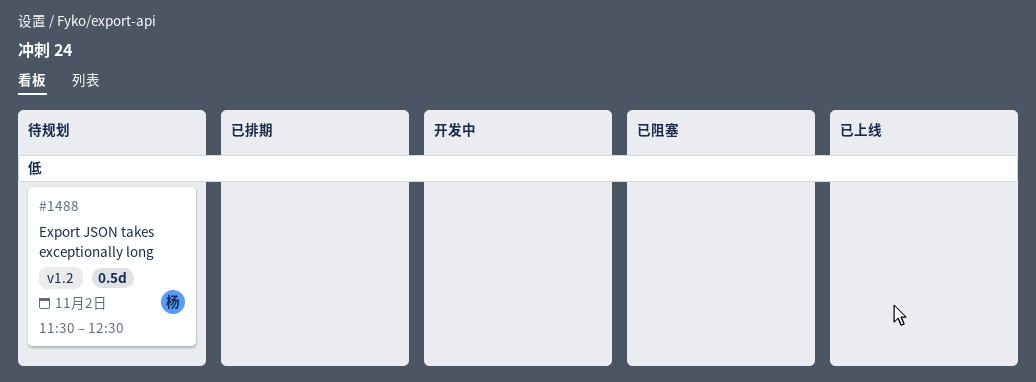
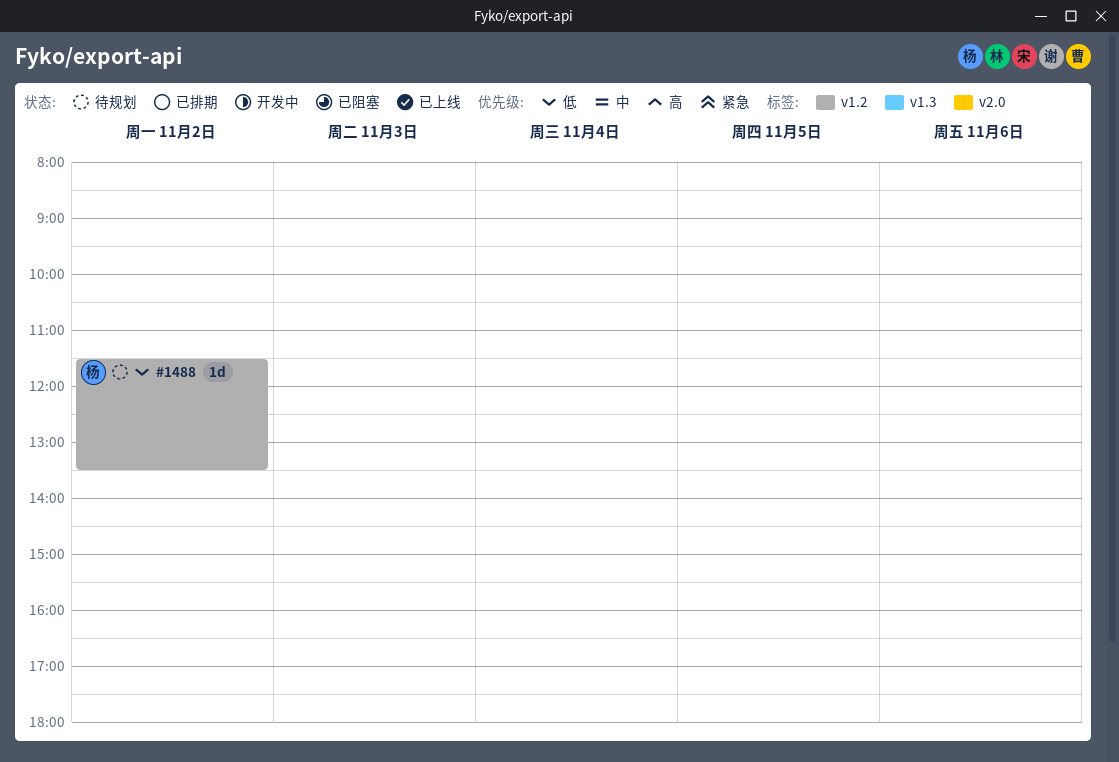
#1488, estimate: 0.5d -> 1d
#1488, ends: 12:30 -> 13:30

